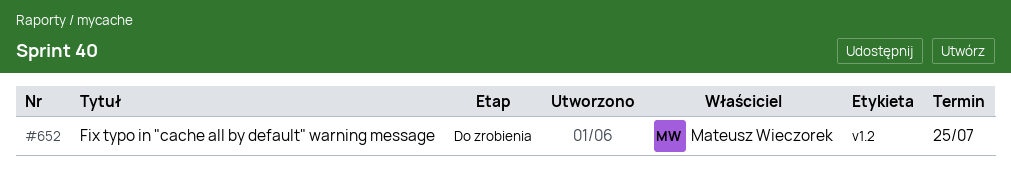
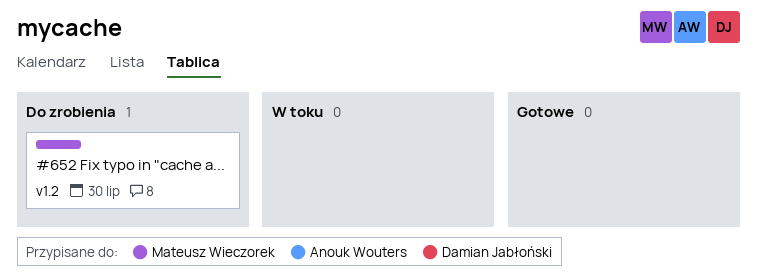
#652, due: Jul 25 -> Jul 30

